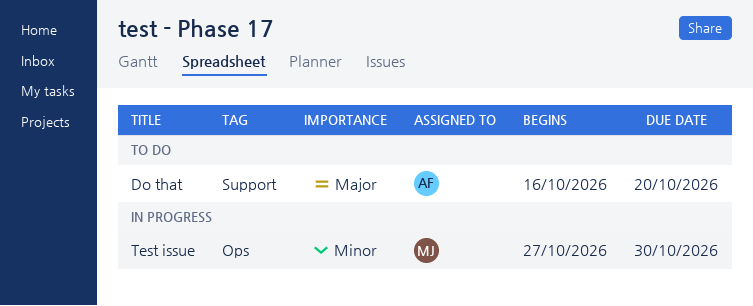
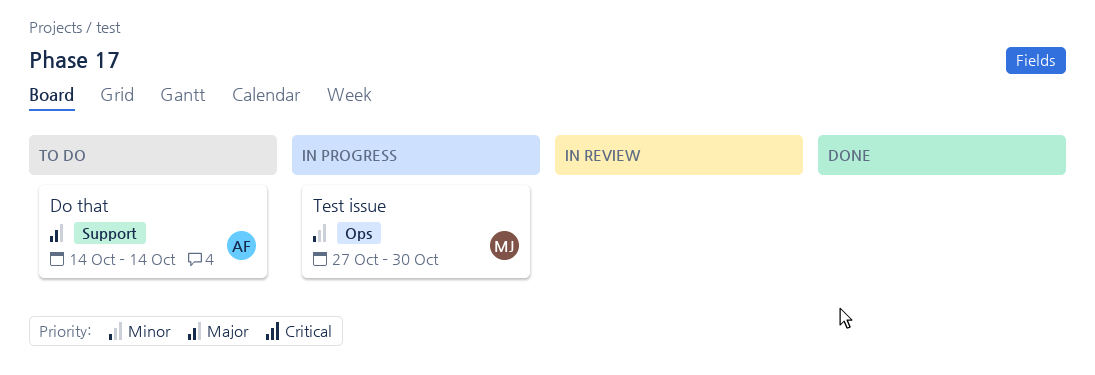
Do that, start: Oct 16 -> Oct 14
Do that, due: Oct 20 -> Oct 14

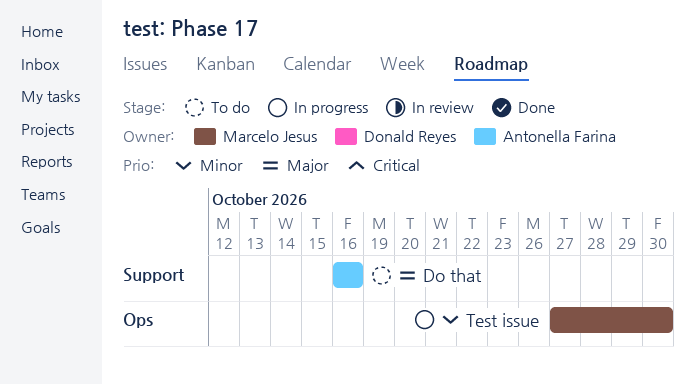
Do that, start: Oct 14 -> Oct 16
Do that, due: Oct 14 -> Oct 16

